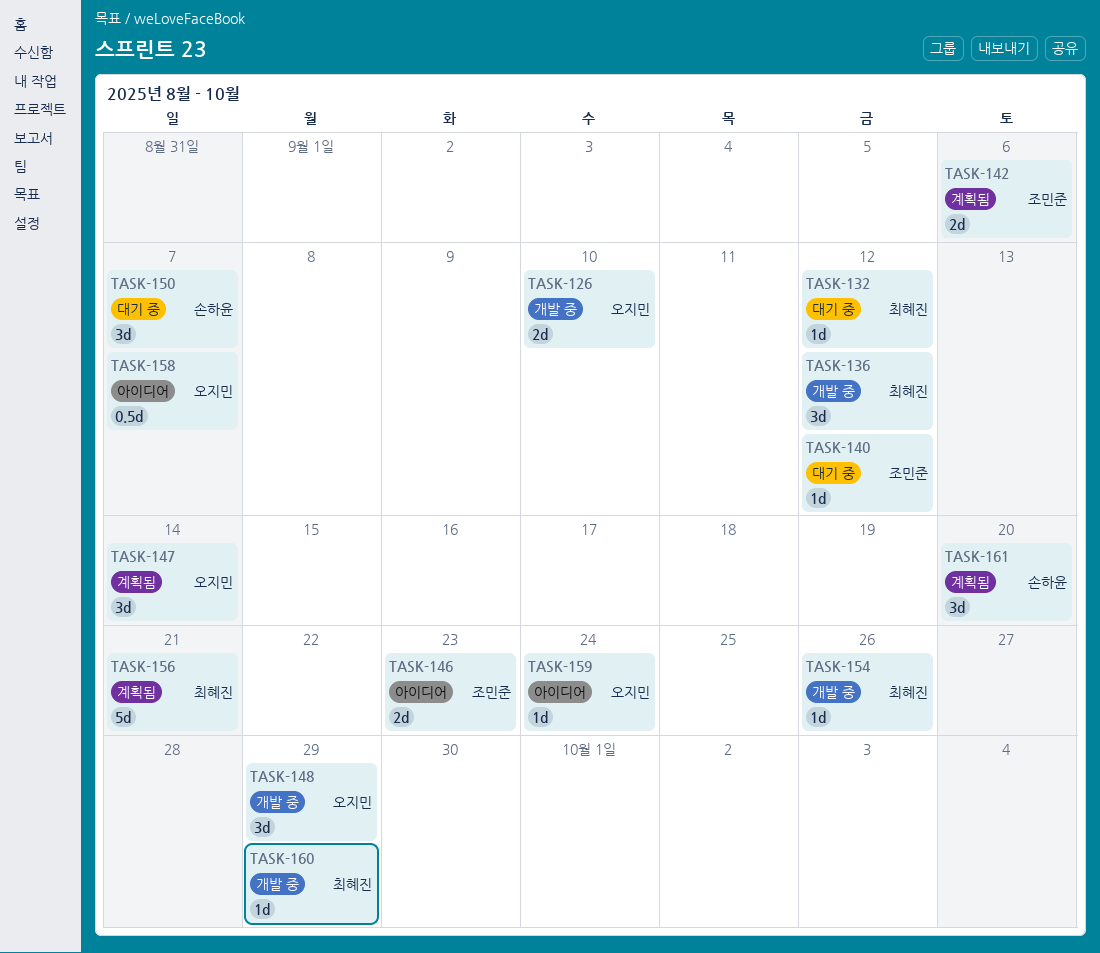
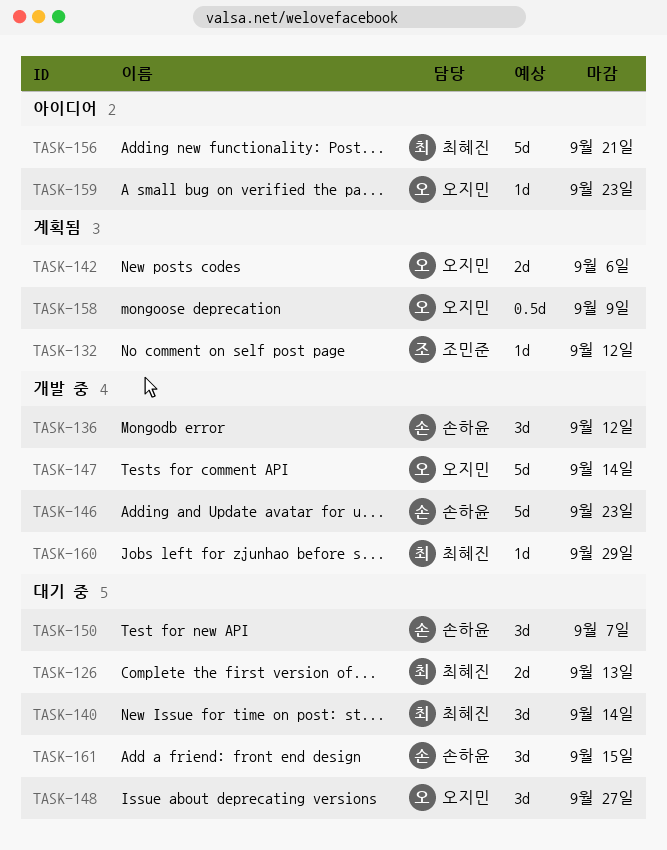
TASK-126, status: 개발 중 -> 대기 중
TASK-126, owner: 오지민 -> 최혜진
TASK-126, due: Sep 10 -> Sep 13
TASK-132, status: 대기 중 -> 계획됨
TASK-132, owner: 최혜진 -> 조민준
TASK-136, owner: 최혜진 -> 손하윤
TASK-140, owner: 조민준 -> 최혜진
TASK-140, estimate: 1d -> 3d
TASK-140, due: Sep 12 -> Sep 14
TASK-142, owner: 조민준 -> 오지민
TASK-146, status: 아이디어 -> 개발 중
TASK-146, owner: 조민준 -> 손하윤
TASK-146, estimate: 2d -> 5d
TASK-147, status: 계획됨 -> 개발 중
TASK-147, estimate: 3d -> 5d
TASK-148, status: 개발 중 -> 대기 중
TASK-148, due: Sep 29 -> Sep 27
TASK-154: present -> none
TASK-156, status: 계획됨 -> 아이디어
TASK-158, status: 아이디어 -> 계획됨
TASK-158, due: Sep 7 -> Sep 9
TASK-159, due: Sep 24 -> Sep 23
TASK-161, status: 계획됨 -> 대기 중
TASK-161, due: Sep 20 -> Sep 15

